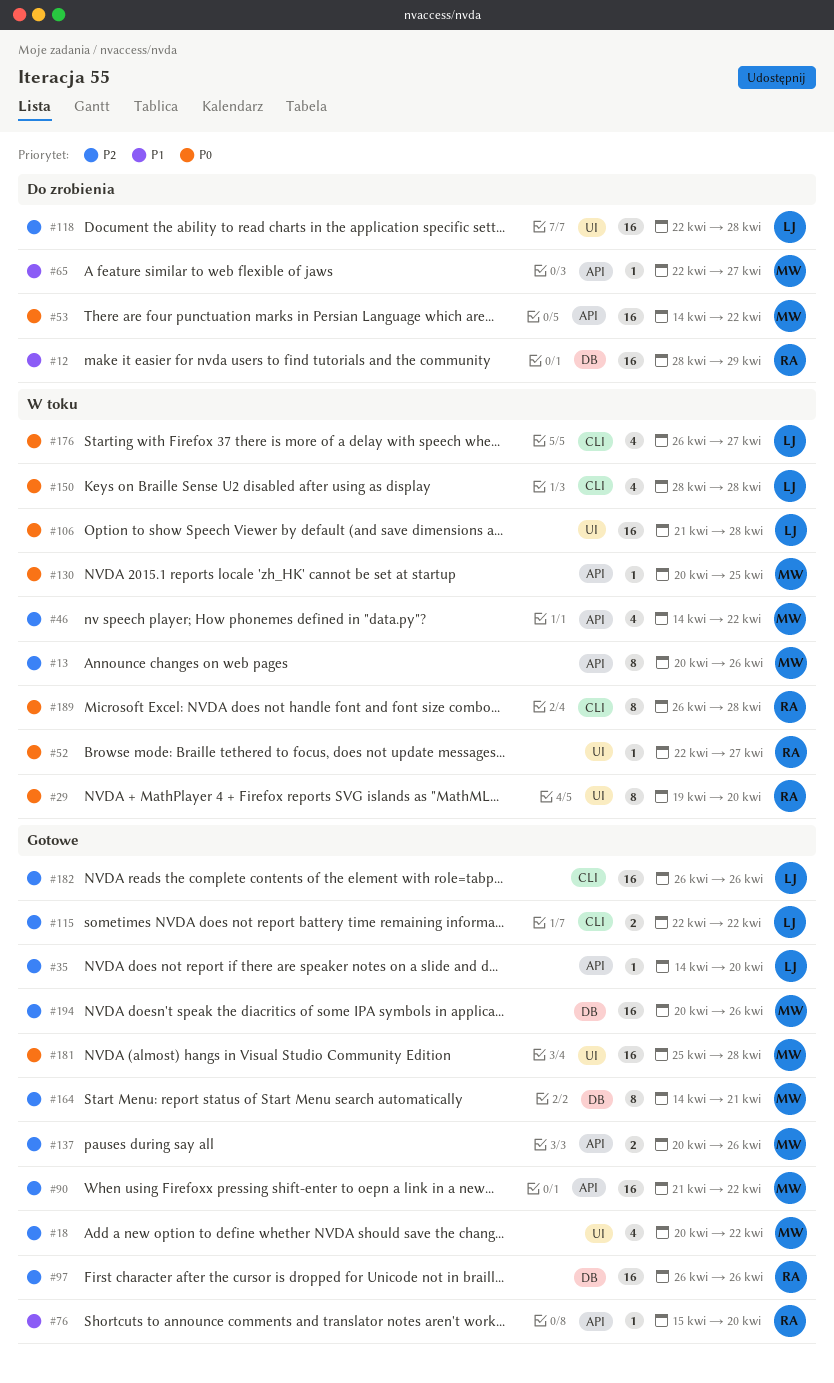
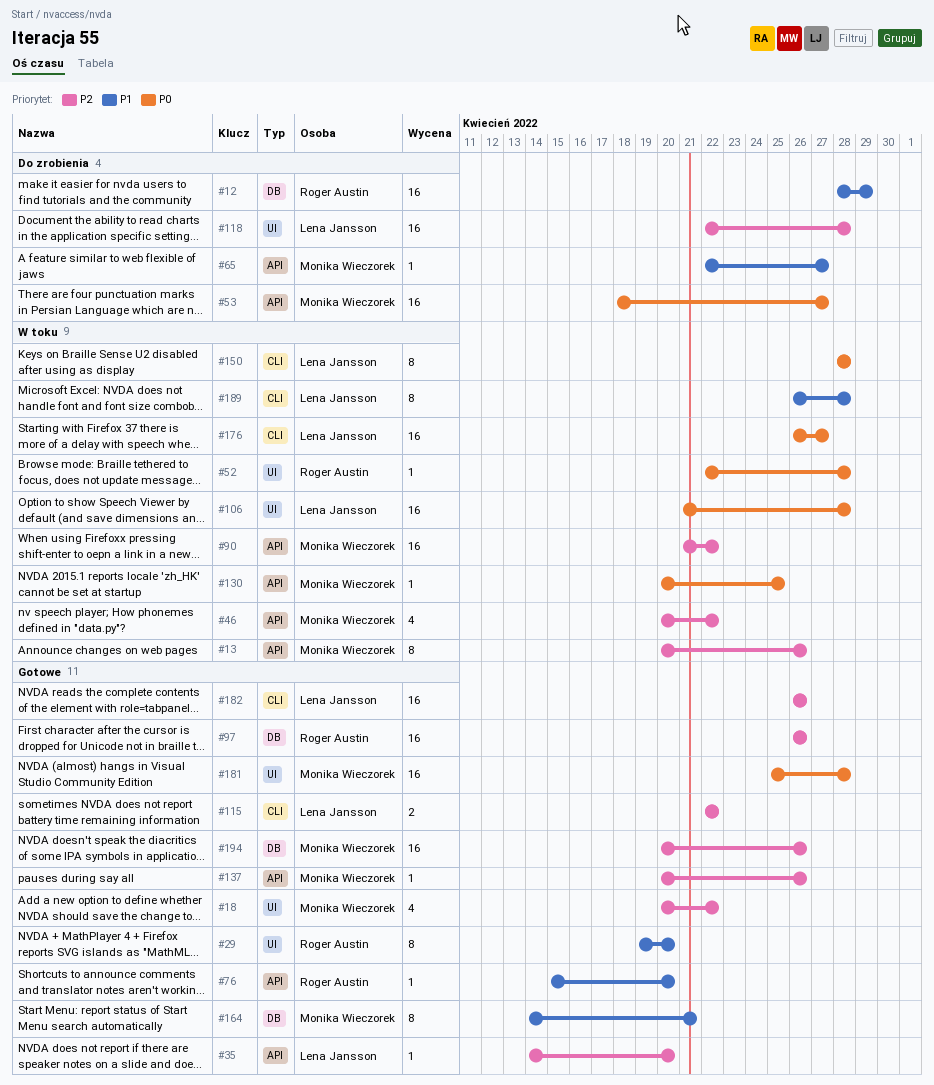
#29, status: W toku -> Gotowe
#29, priority: P0 -> P1
#46, start: Apr 14 -> Apr 20
#52, due: Apr 27 -> Apr 28
#53, start: Apr 14 -> Apr 18
#53, due: Apr 22 -> Apr 27
#90, status: Gotowe -> W toku
#137, estimate: 2 -> 1
#150, estimate: 4 -> 8
#164, priority: P2 -> P1
#176, estimate: 4 -> 16
#189, owner: Roger Austin -> Lena Jansson
#189, priority: P0 -> P1

